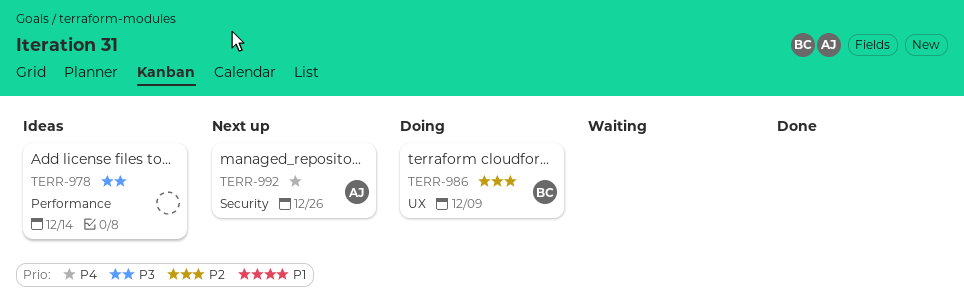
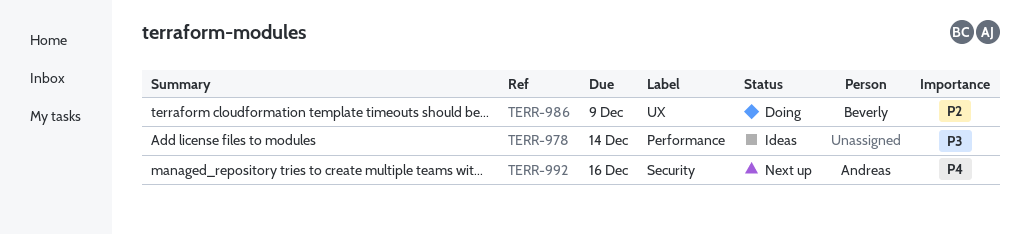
TERR-992, due: Dec 26 -> Dec 16

